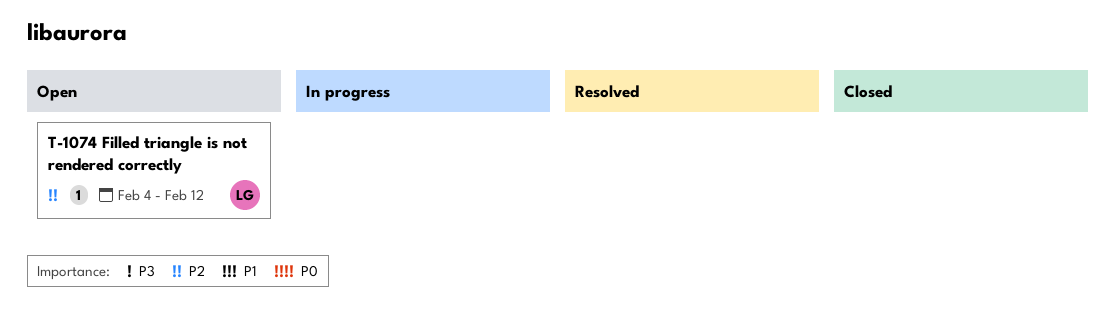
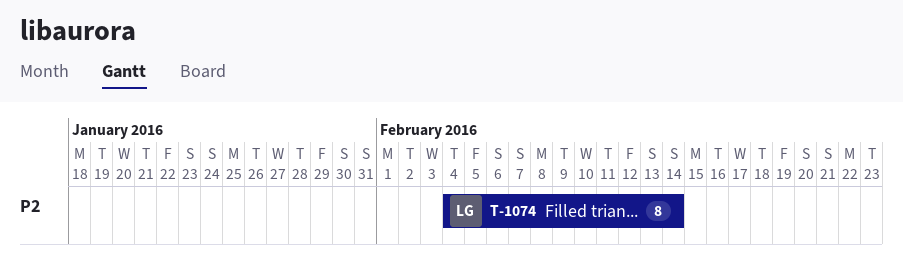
T-1074, estimate: 1 -> 8
T-1074, due: Feb 12 -> Feb 14

